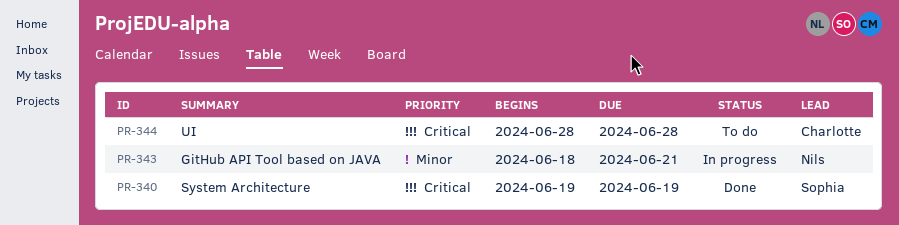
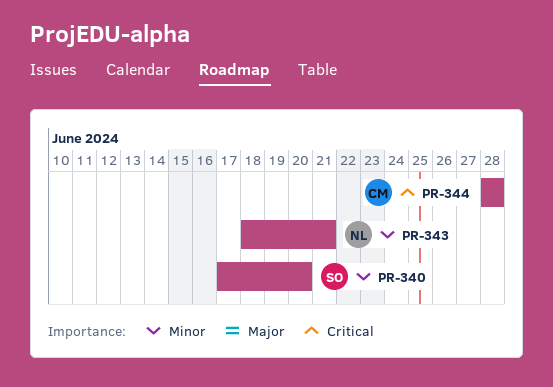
PR-340, priority: Critical -> Minor
PR-340, start: Jun 19 -> Jun 17
PR-340, due: Jun 19 -> Jun 20

